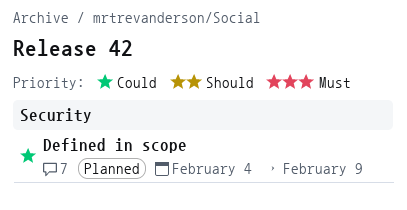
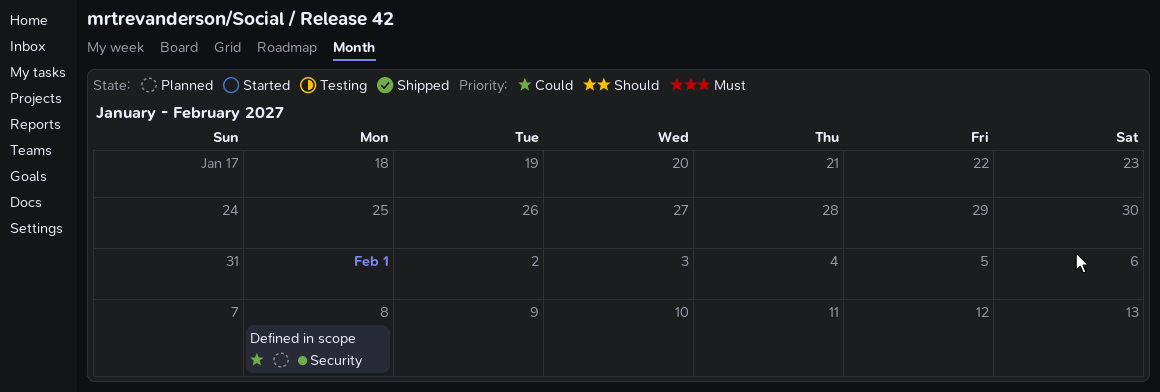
Defined in scope, due: Feb 9 -> Feb 8

